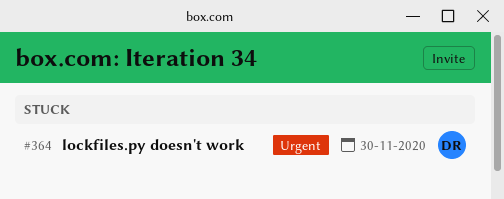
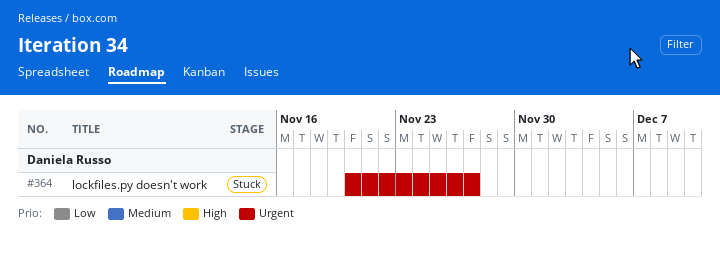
#364, due: Nov 30 -> Nov 27

